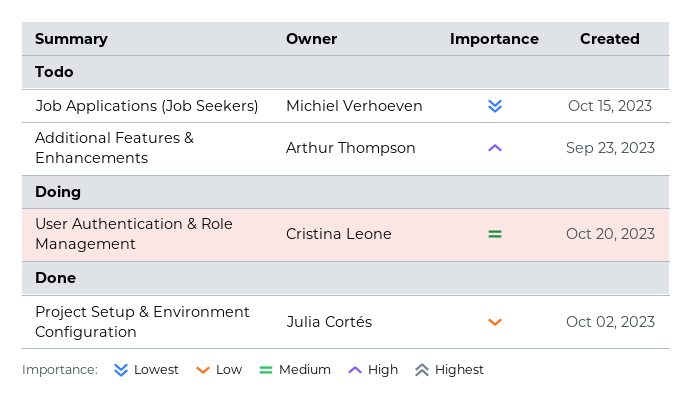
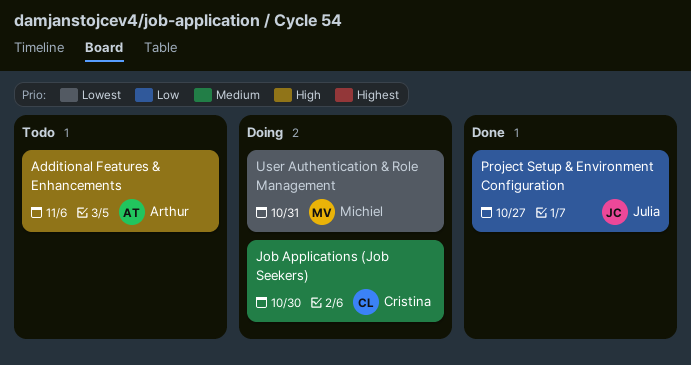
Job Applications (Job Seekers), status: Todo -> Doing
Job Applications (Job Seekers), owner: Michiel Verhoeven -> Cristina Leone
Job Applications (Job Seekers), priority: Lowest -> Medium
User Authentication & Role Management, owner: Cristina Leone -> Michiel Verhoeven
User Authentication & Role Management, priority: Medium -> Lowest

